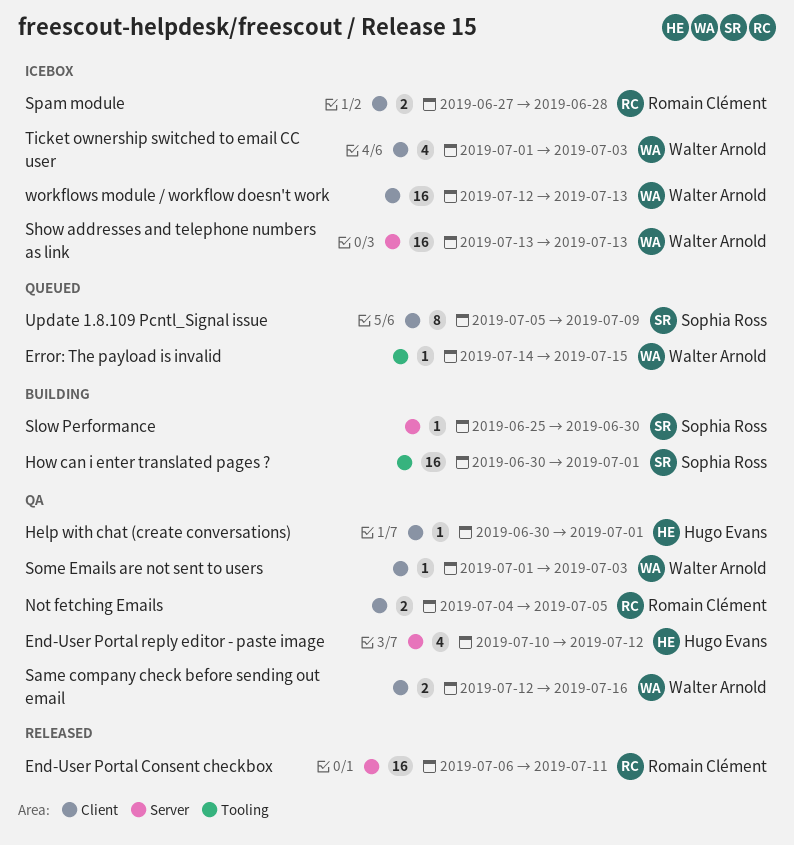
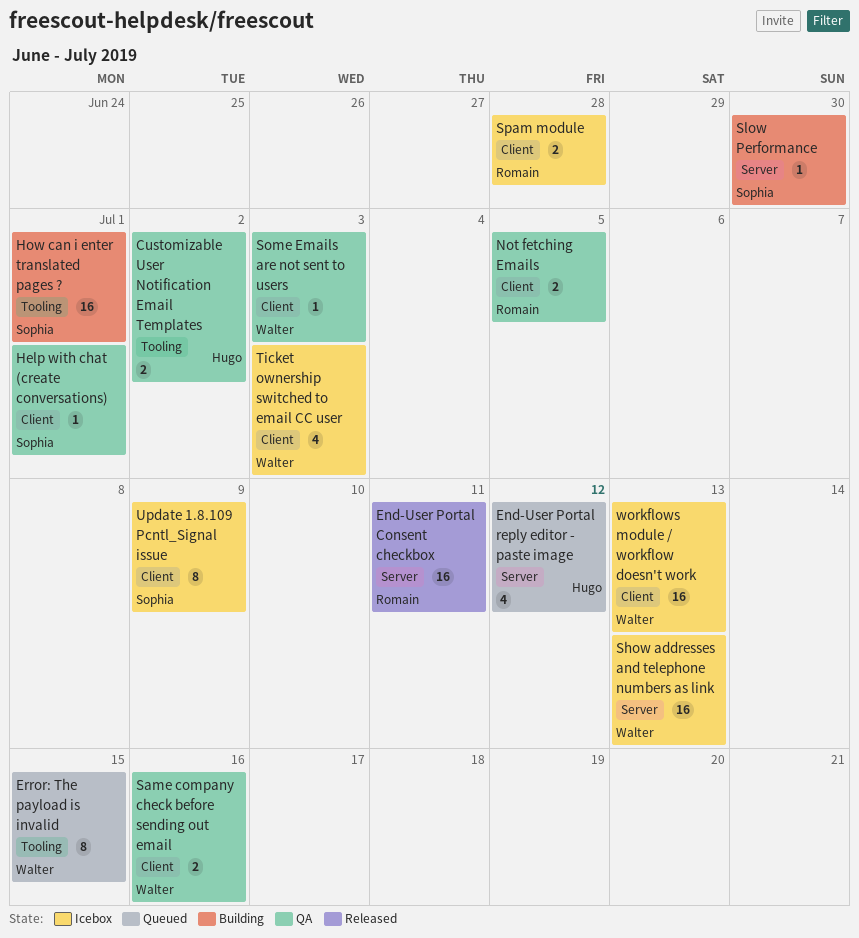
Customizable User Notification Email Templates: none -> present
End-User Portal reply editor - paste image, status: QA -> Queued
Error: The payload is invalid, estimate: 1 -> 8
Help with chat (create conversations), owner: Hugo Evans -> Sophia Ross
Update 1.8.109 Pcntl_Signal issue, status: Queued -> Icebox

